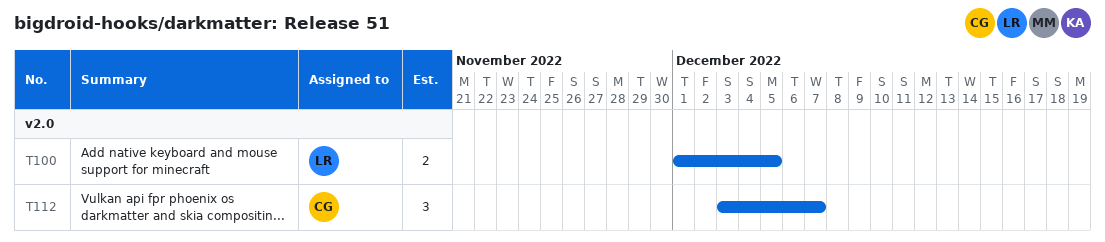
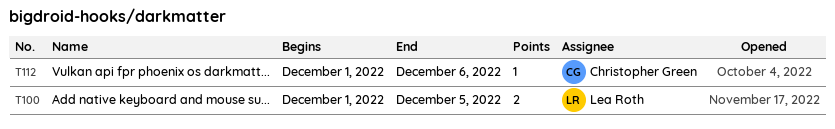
T112, estimate: 3 -> 1
T112, start: Dec 3 -> Dec 1
T112, due: Dec 7 -> Dec 6

